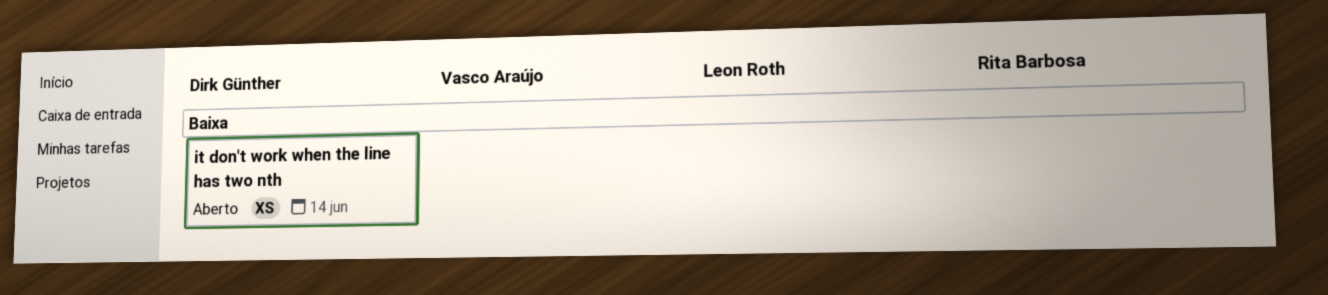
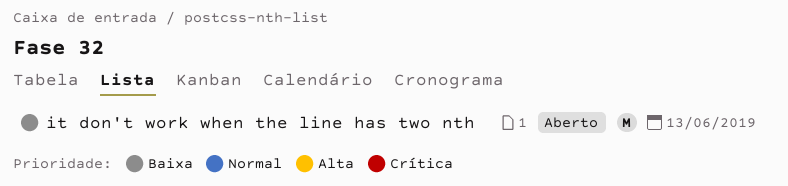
it don't work when the line has two nth, estimate: XS -> M
it don't work when the line has two nth, due: Jun 14 -> Jun 13

